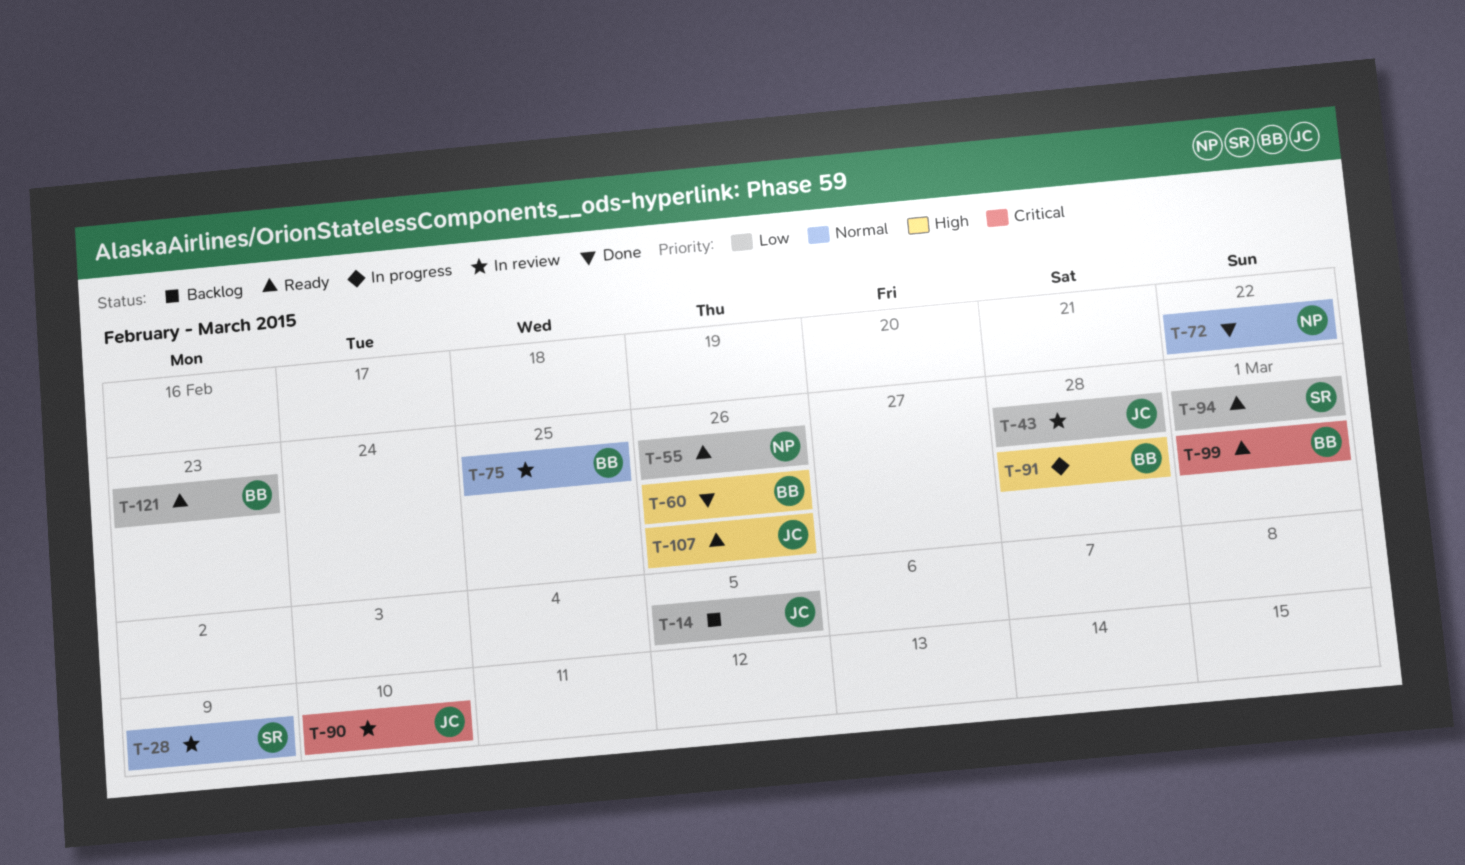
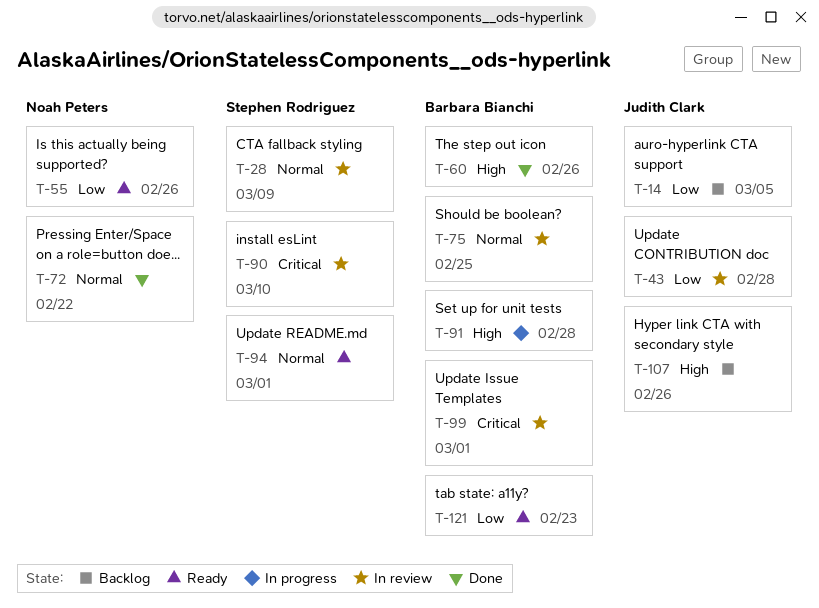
T-90, owner: Judith Clark -> Stephen Rodriguez
T-94, priority: Low -> Normal
T-99, status: Ready -> In review
T-107, status: Ready -> Backlog

